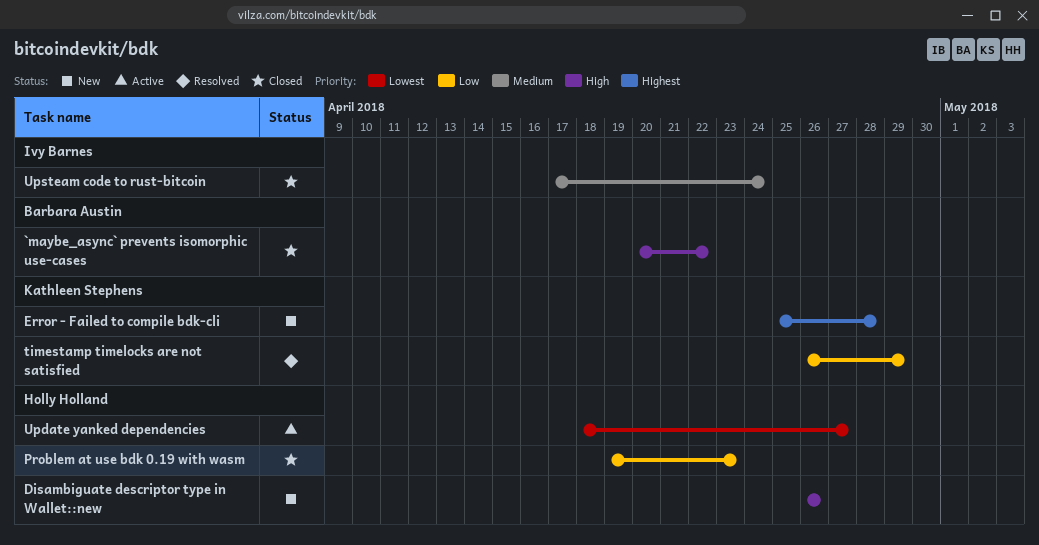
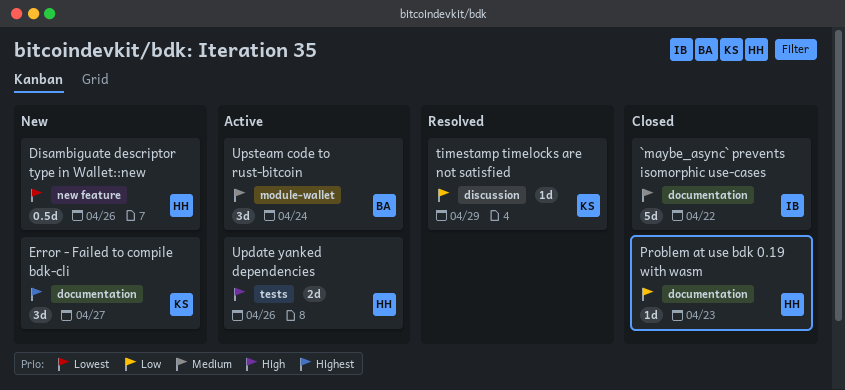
`maybe_async` prevents isomorphic use-cases, owner: Barbara Austin -> Ivy Barnes
`maybe_async` prevents isomorphic use-cases, priority: High -> Medium
Disambiguate descriptor type in Wallet::new, priority: High -> Lowest
Error - Failed to compile bdk-cli, due: Apr 28 -> Apr 27
Update yanked dependencies, priority: Lowest -> High
Update yanked dependencies, due: Apr 27 -> Apr 26
Upsteam code to rust-bitcoin, status: Closed -> Active
Upsteam code to rust-bitcoin, owner: Ivy Barnes -> Barbara Austin

